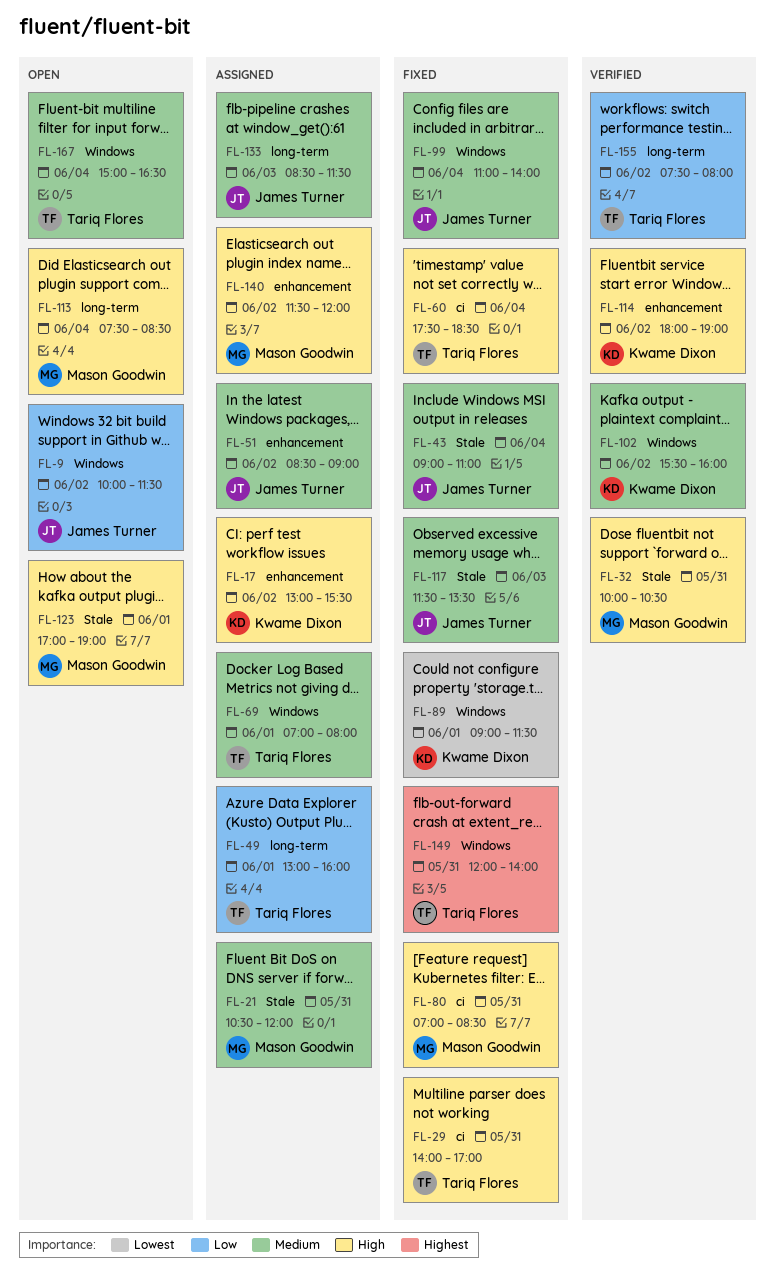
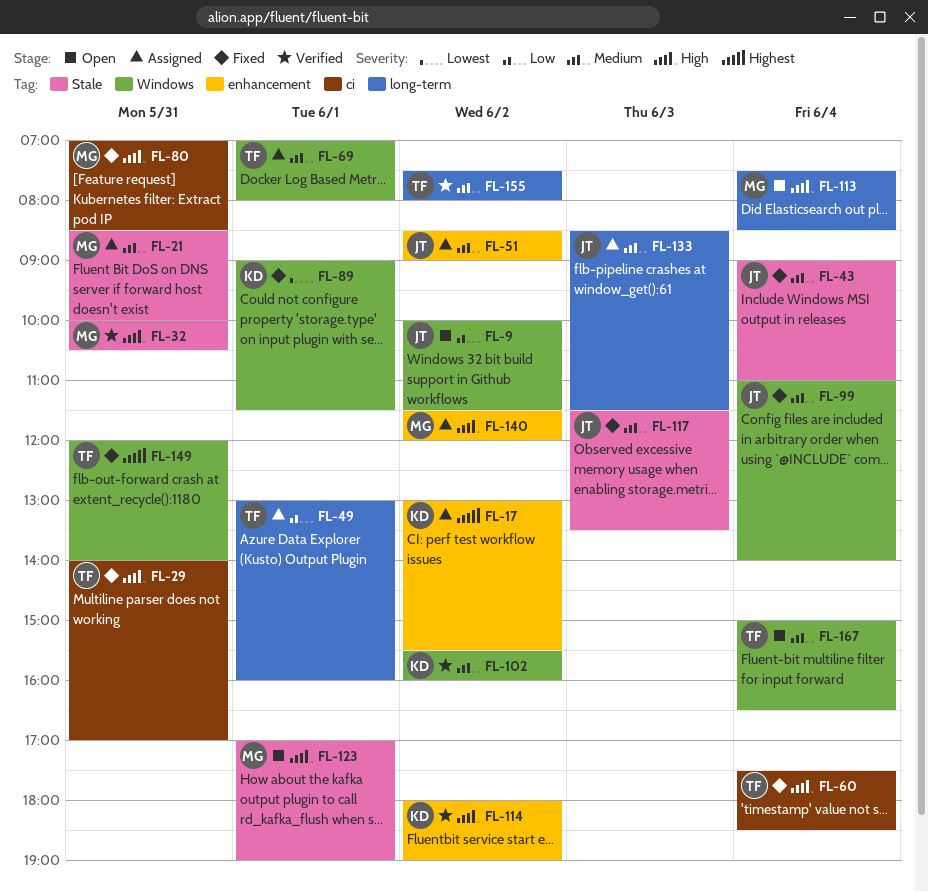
FL-17, priority: High -> Highest
FL-21, begins: 10:30 -> 08:30
FL-21, ends: 12:00 -> 10:00
FL-155, priority: Low -> Medium

